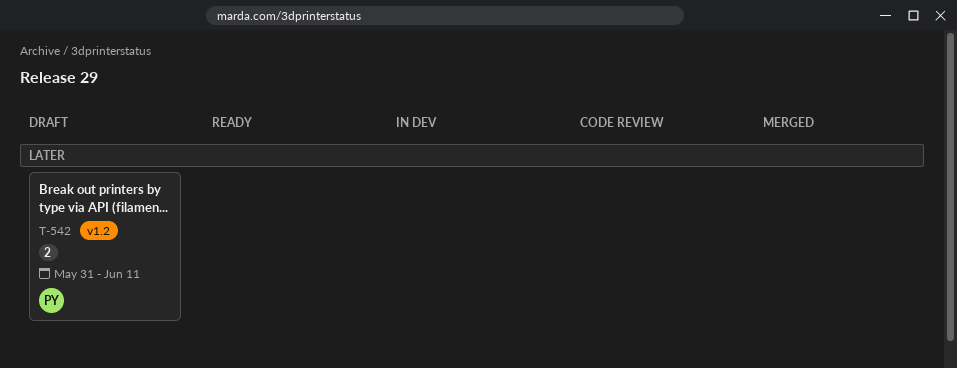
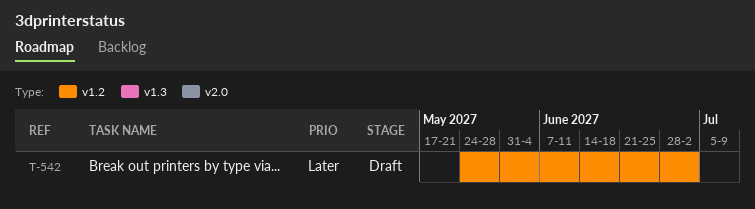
T-542, start: May 31 -> May 24
T-542, due: Jun 11 -> Jul 2

